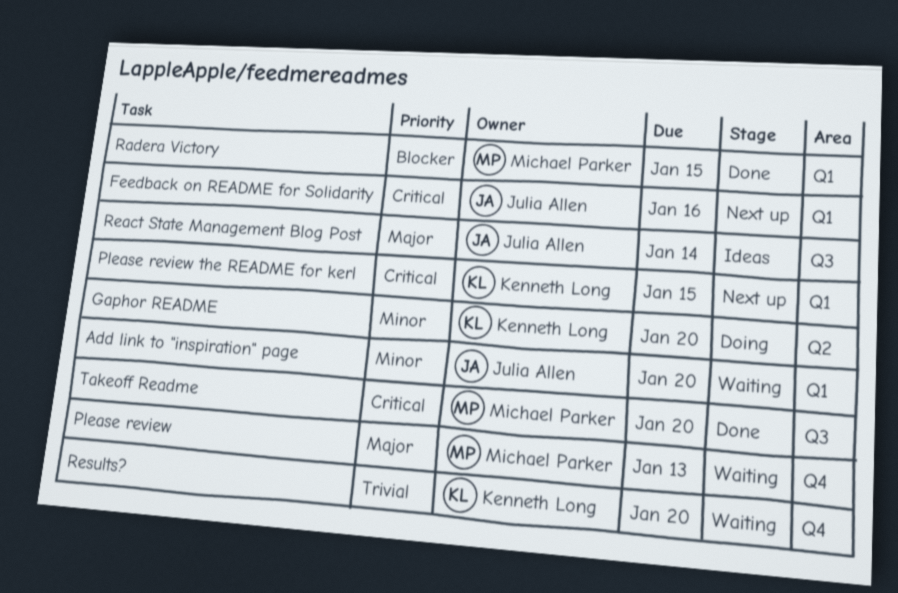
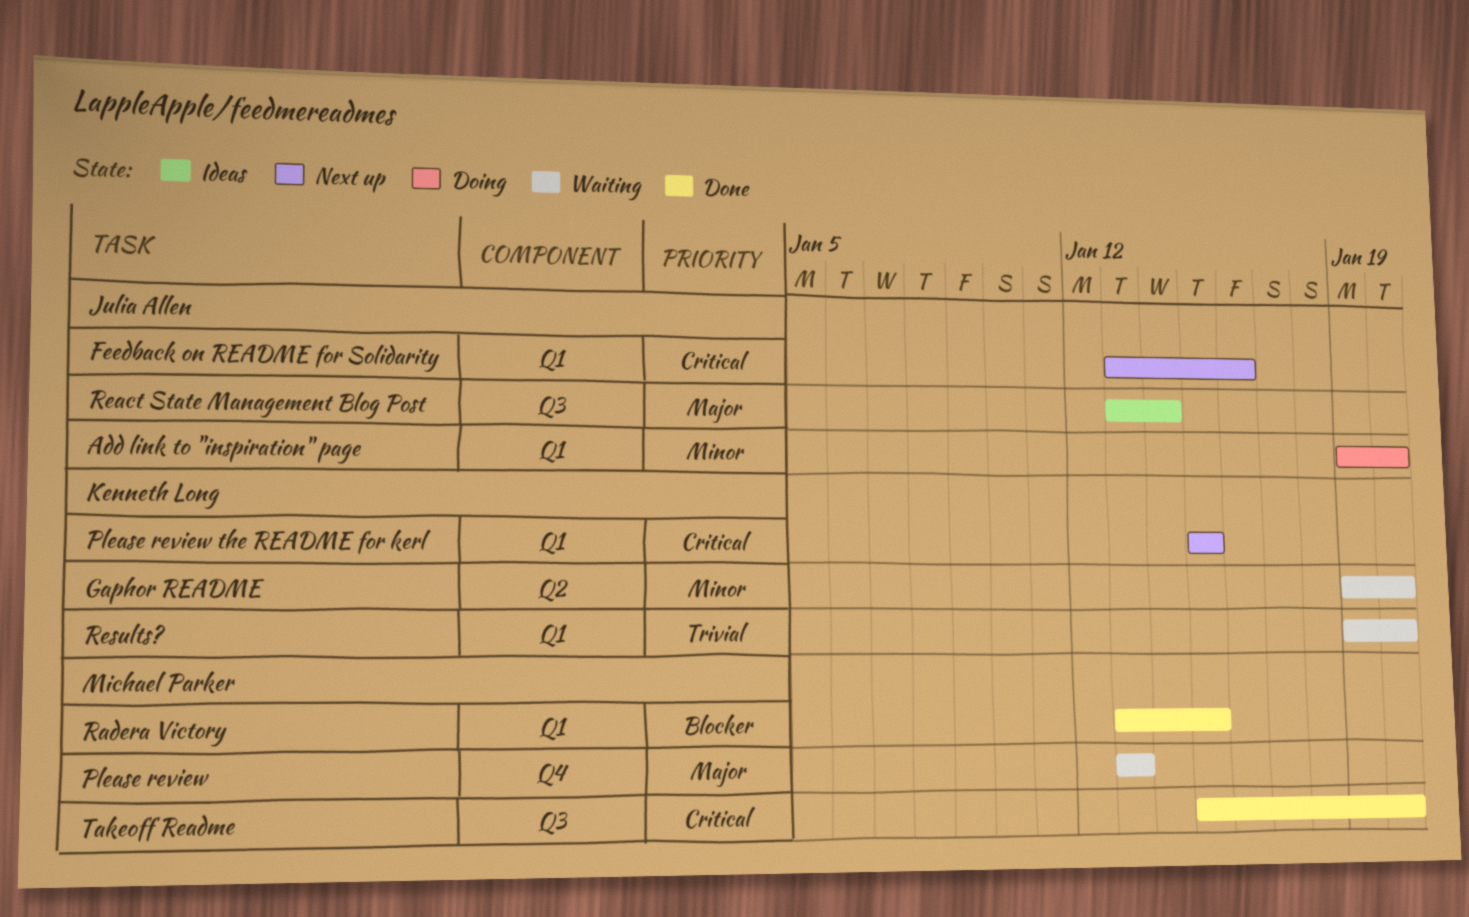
Add link to "inspiration" page, status: Waiting -> Doing
Gaphor README, status: Doing -> Waiting
Results?, label: Q4 -> Q1

